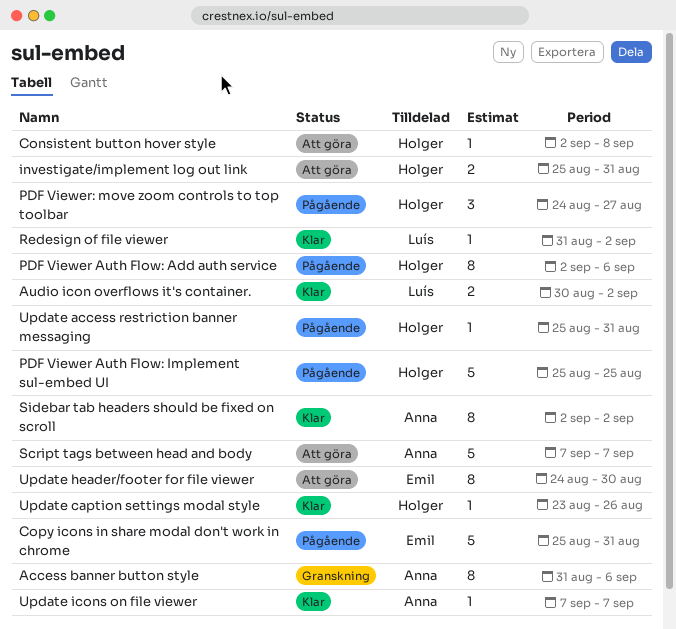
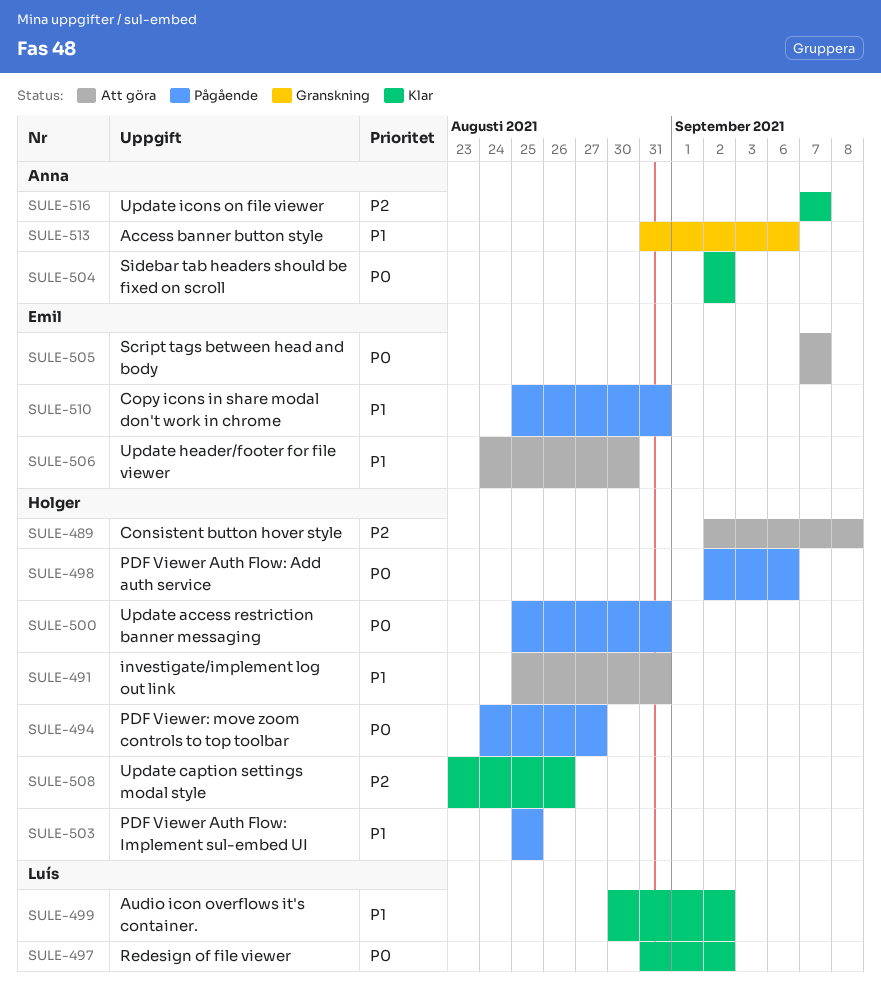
Script tags between head and body, owner: Anna -> Emil

